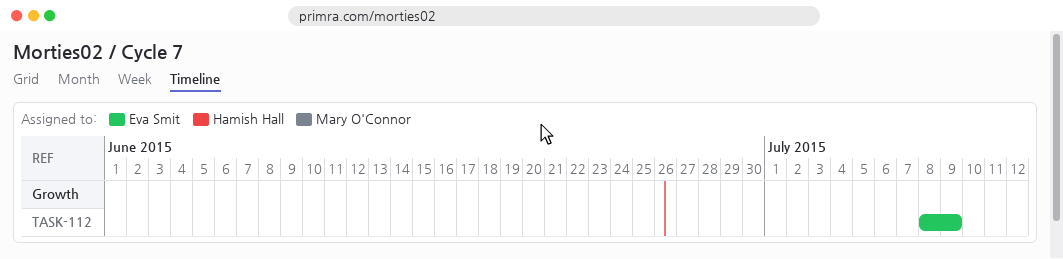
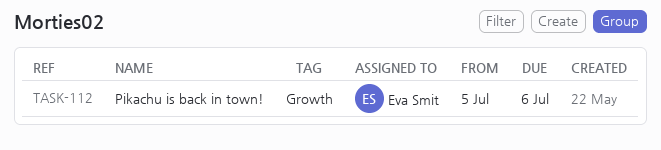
TASK-112, start: Jul 8 -> Jul 5
TASK-112, due: Jul 9 -> Jul 6

